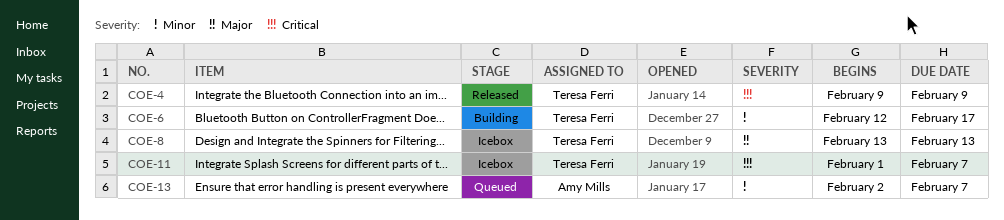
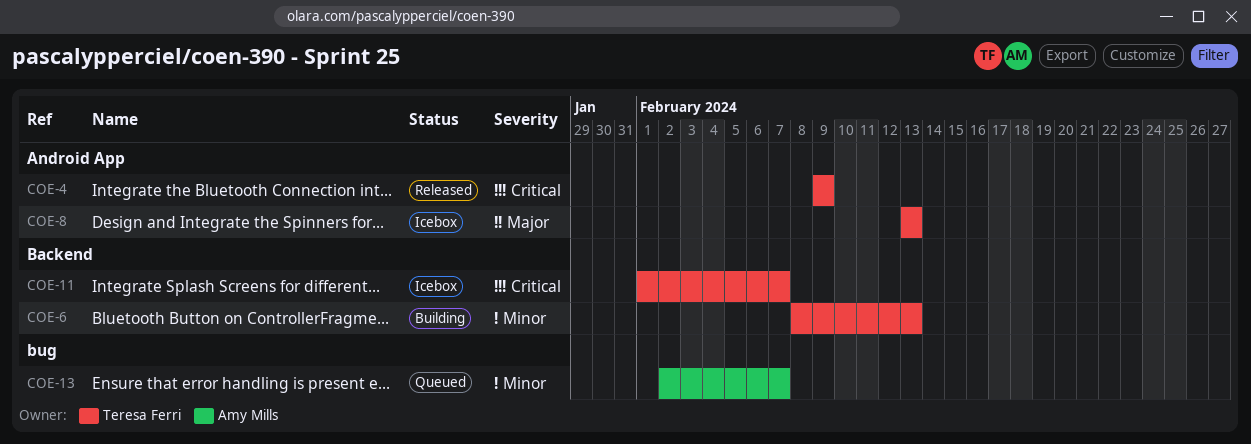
COE-6, start: Feb 12 -> Feb 8
COE-6, due: Feb 17 -> Feb 13

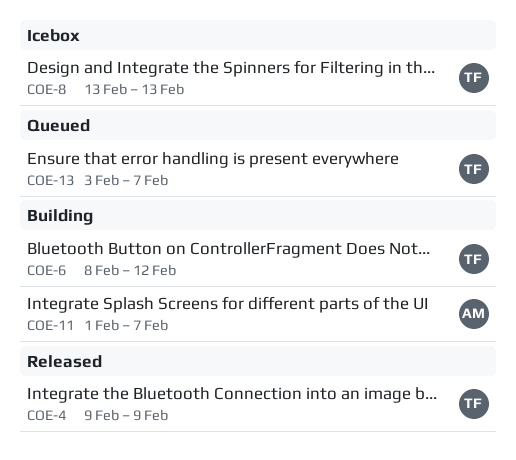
COE-6, due: Feb 13 -> Feb 12
COE-11, status: Icebox -> Building
COE-11, owner: Teresa Ferri -> Amy Mills
COE-13, owner: Amy Mills -> Teresa Ferri
COE-13, start: Feb 2 -> Feb 3

